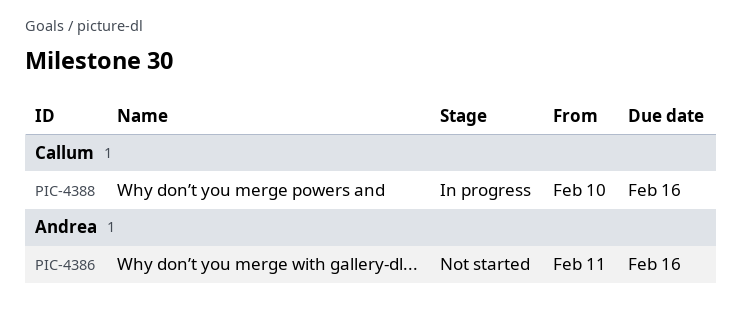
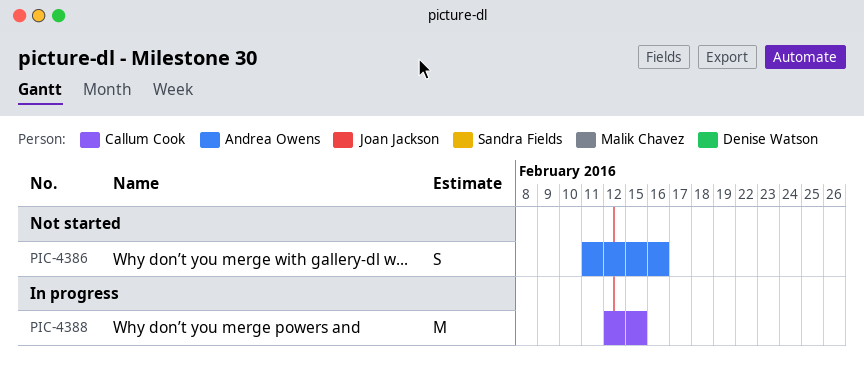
PIC-4388, start: Feb 10 -> Feb 12
PIC-4388, due: Feb 16 -> Feb 15

